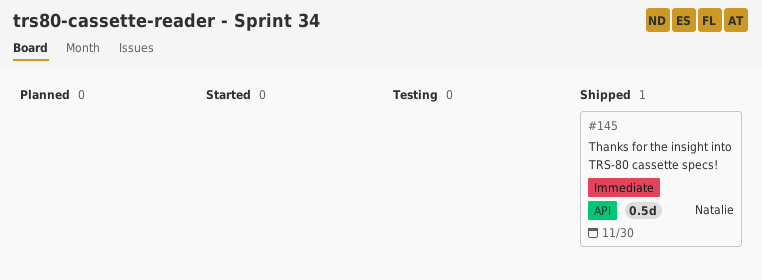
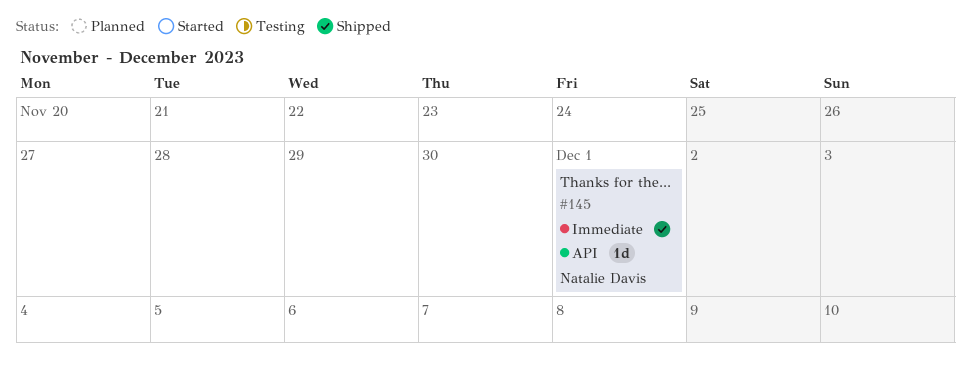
#145, estimate: 0.5d -> 1d
#145, due: Nov 30 -> Dec 1

